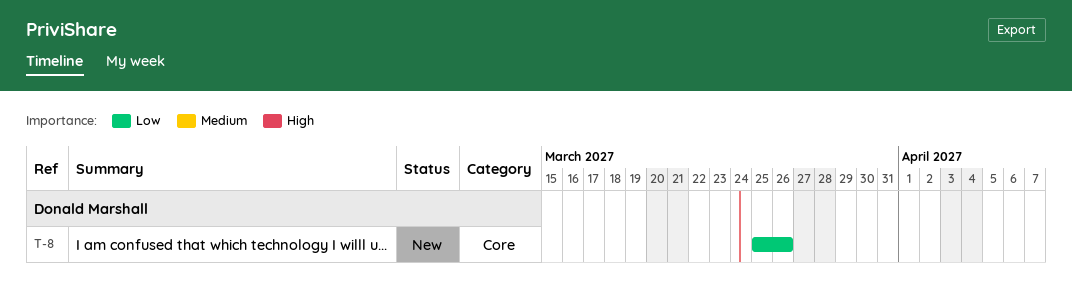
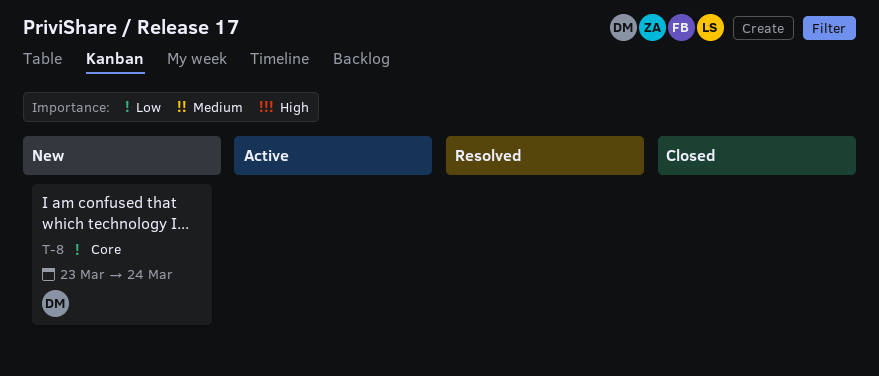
T-8, start: Mar 25 -> Mar 23
T-8, due: Mar 26 -> Mar 24

